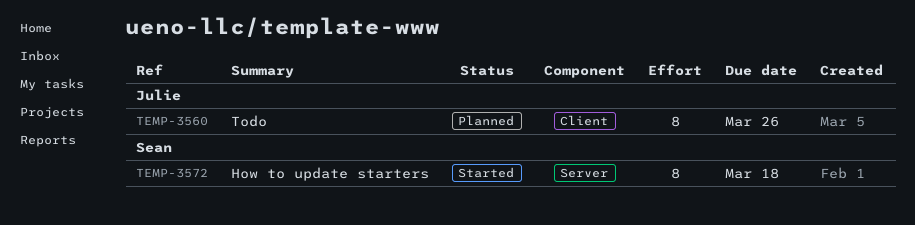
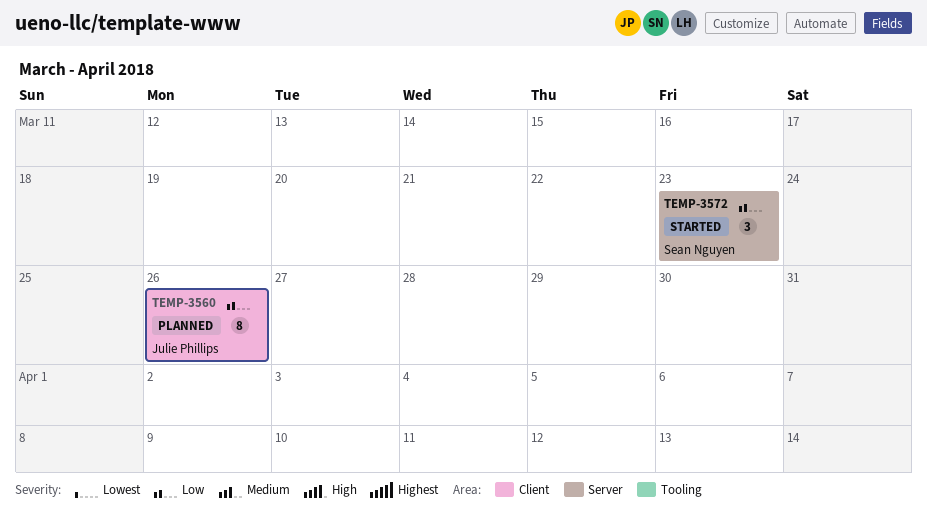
TEMP-3572, estimate: 8 -> 3
TEMP-3572, due: Mar 18 -> Mar 23

